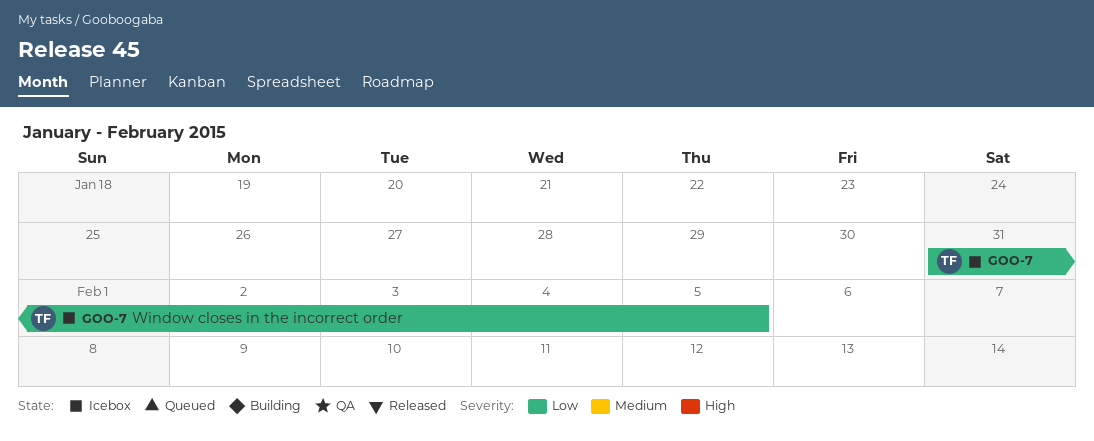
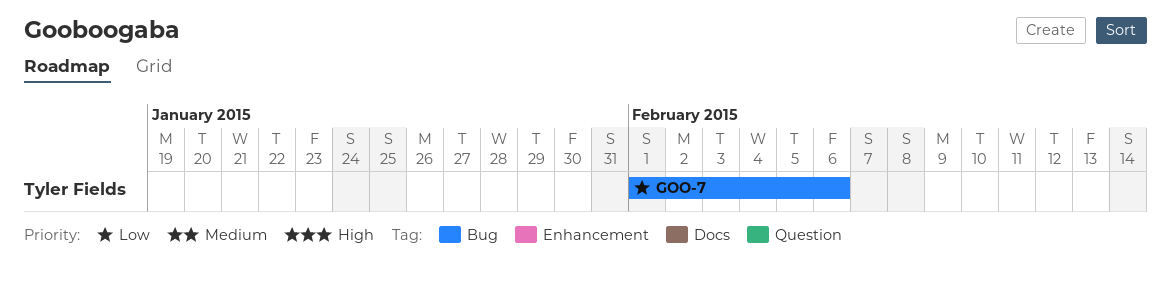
GOO-7, start: Jan 31 -> Feb 1
GOO-7, due: Feb 5 -> Feb 6

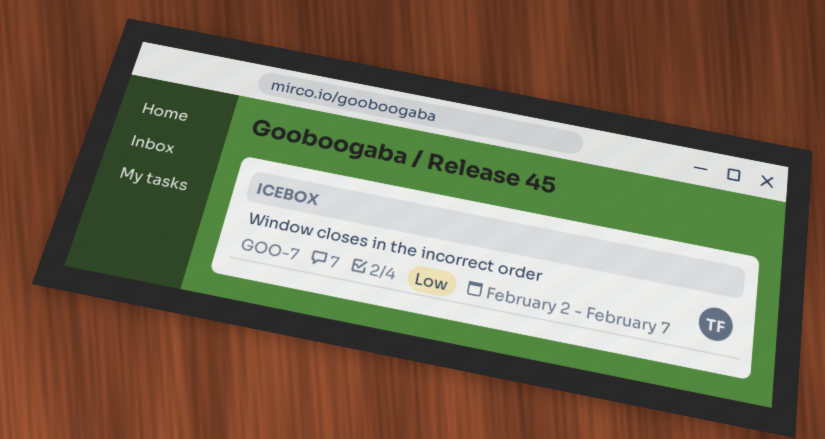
GOO-7, start: Feb 1 -> Feb 2
GOO-7, due: Feb 6 -> Feb 7

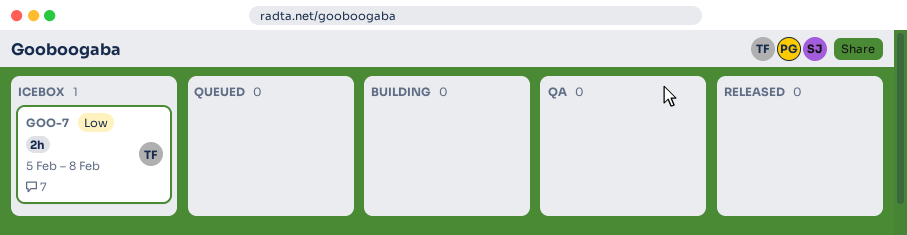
GOO-7, start: Feb 2 -> Feb 5
GOO-7, due: Feb 7 -> Feb 8

